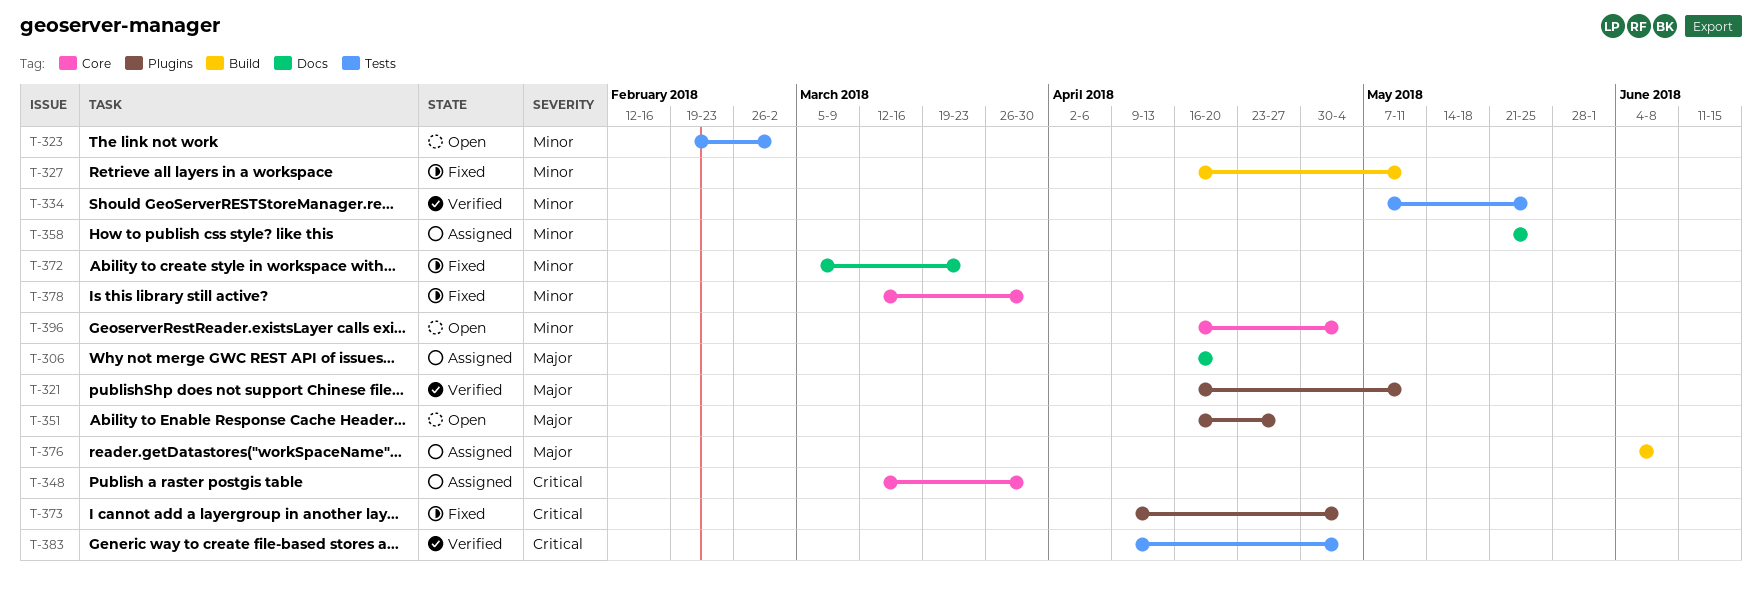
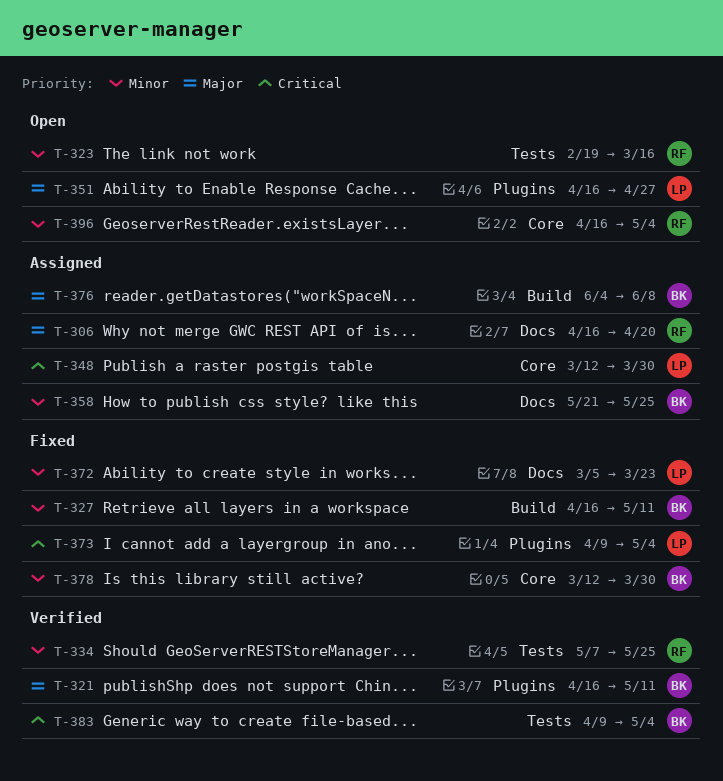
T-323, due: Mar 2 -> Mar 16

